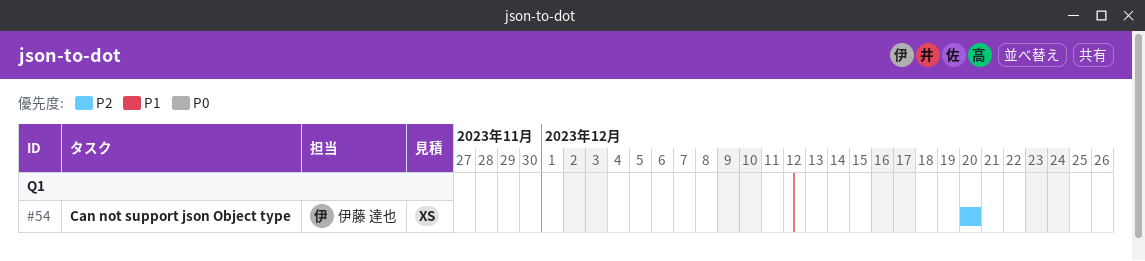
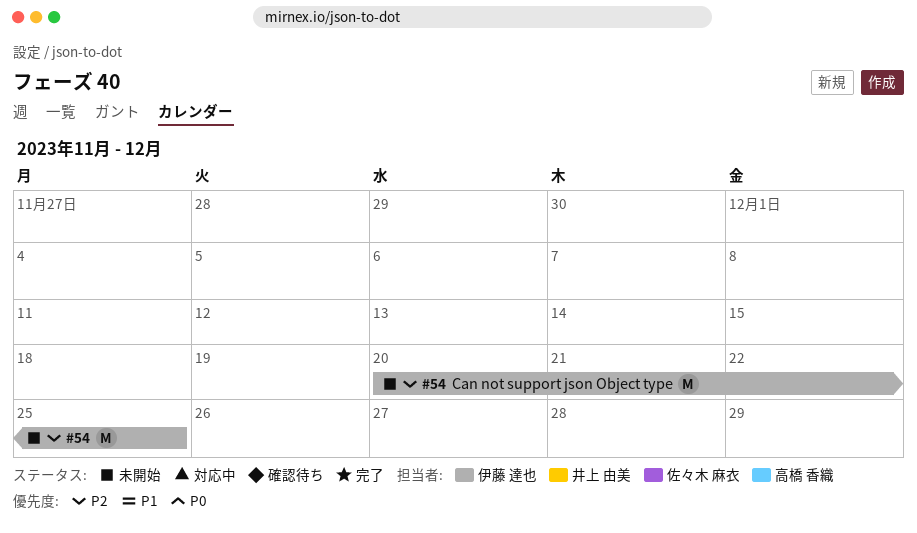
#54, estimate: XS -> M
#54, due: Dec 20 -> Dec 25

